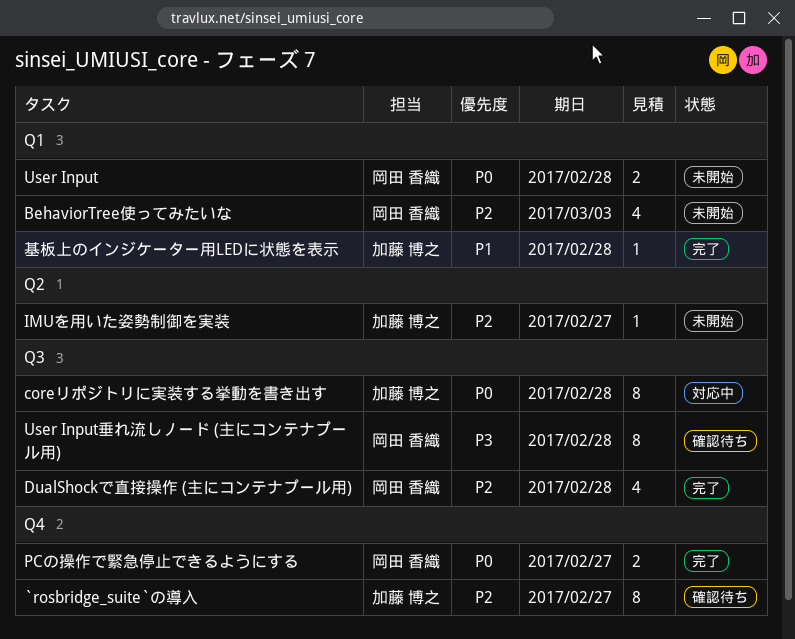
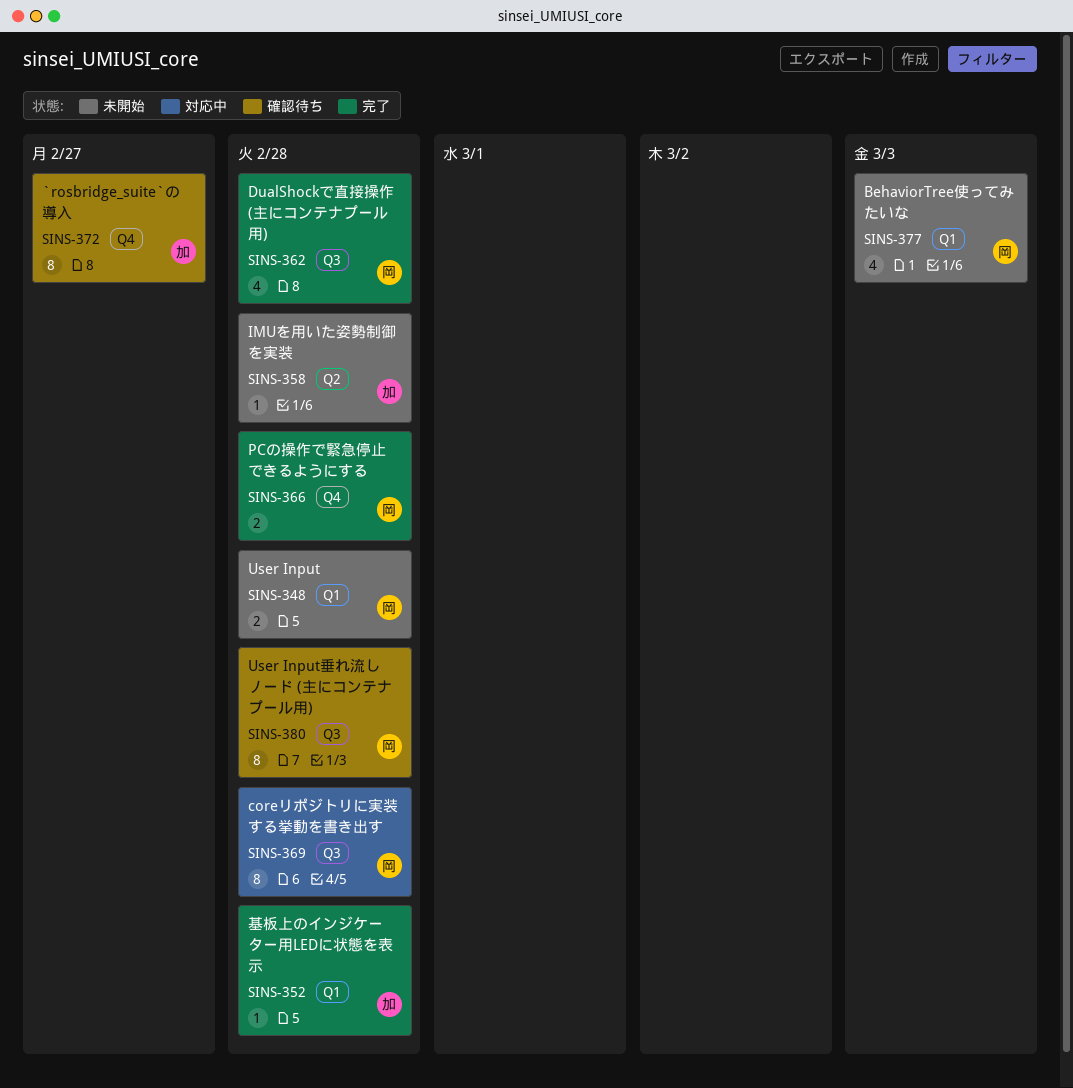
coreリポジトリに実装する挙動を書き出す, owner: 加藤 博之 -> 岡田 香織
IMUを用いた姿勢制御を実装, due: Feb 27 -> Feb 28
PCの操作で緊急停止できるようにする, due: Feb 27 -> Feb 28

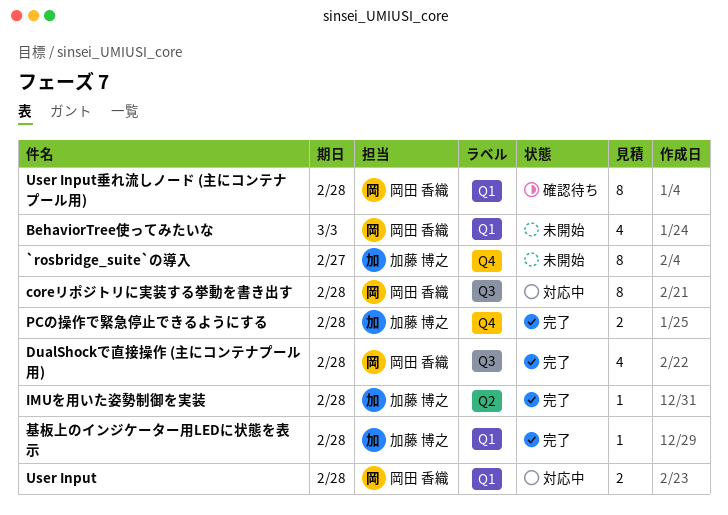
`rosbridge_suite`の導入, status: 確認待ち -> 未開始
IMUを用いた姿勢制御を実装, status: 未開始 -> 完了
PCの操作で緊急停止できるようにする, owner: 岡田 香織 -> 加藤 博之
User Input, status: 未開始 -> 対応中
User Input垂れ流しノード (主にコンテナプール用), label: Q3 -> Q1

